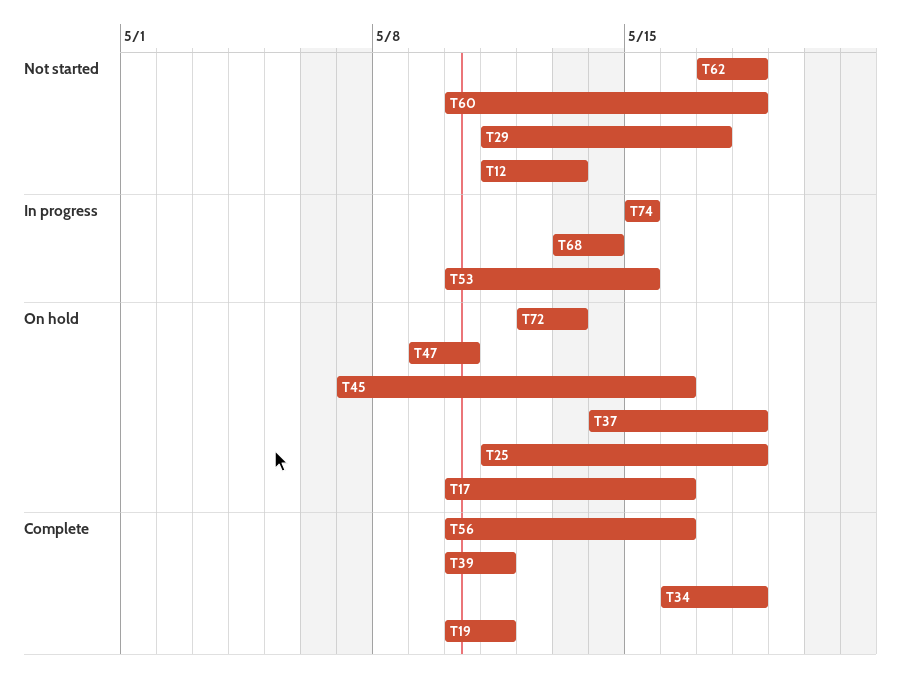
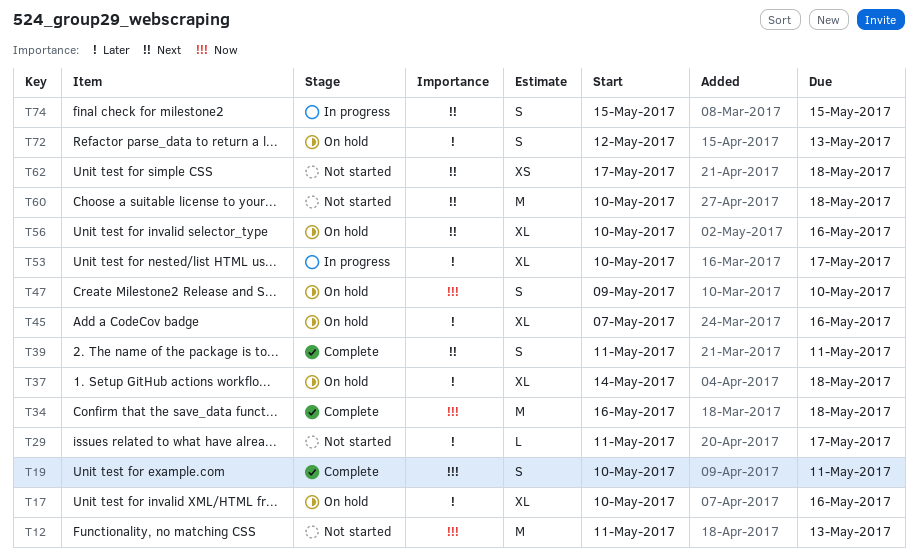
T25: present -> none
T39, start: May 10 -> May 11
T53, due: May 15 -> May 17
T56, status: Complete -> On hold
T68: present -> none

